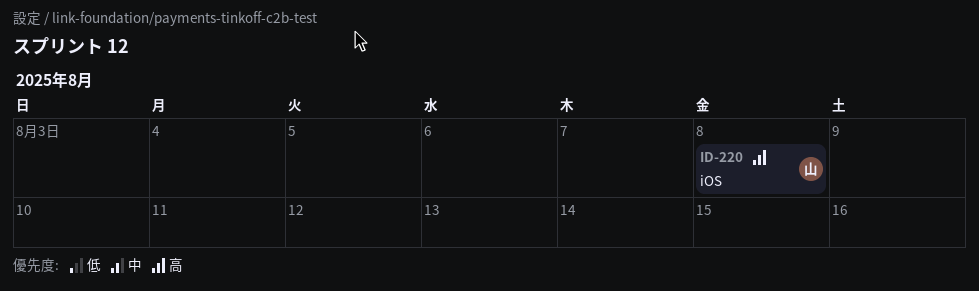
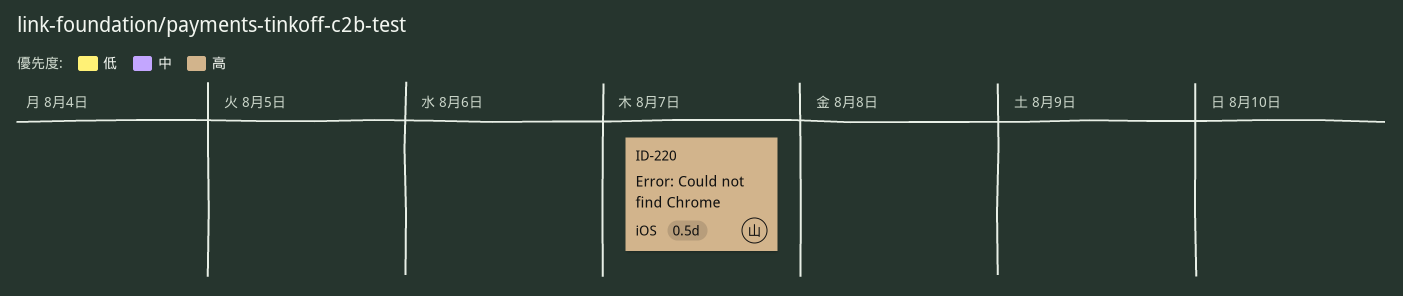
ID-220, due: Aug 8 -> Aug 7

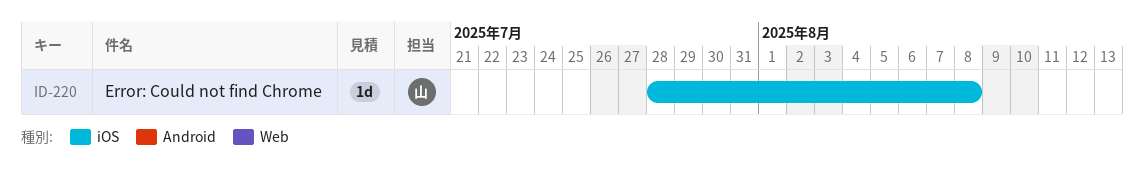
ID-220, estimate: 0.5d -> 1d
ID-220, due: Aug 7 -> Aug 8

